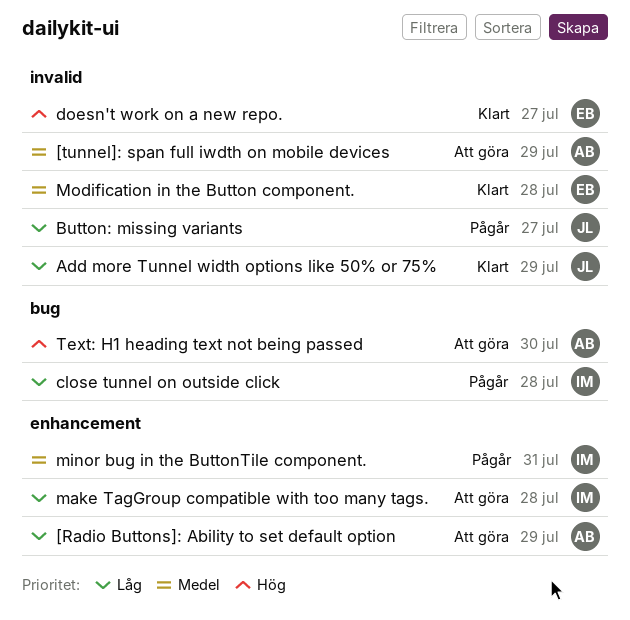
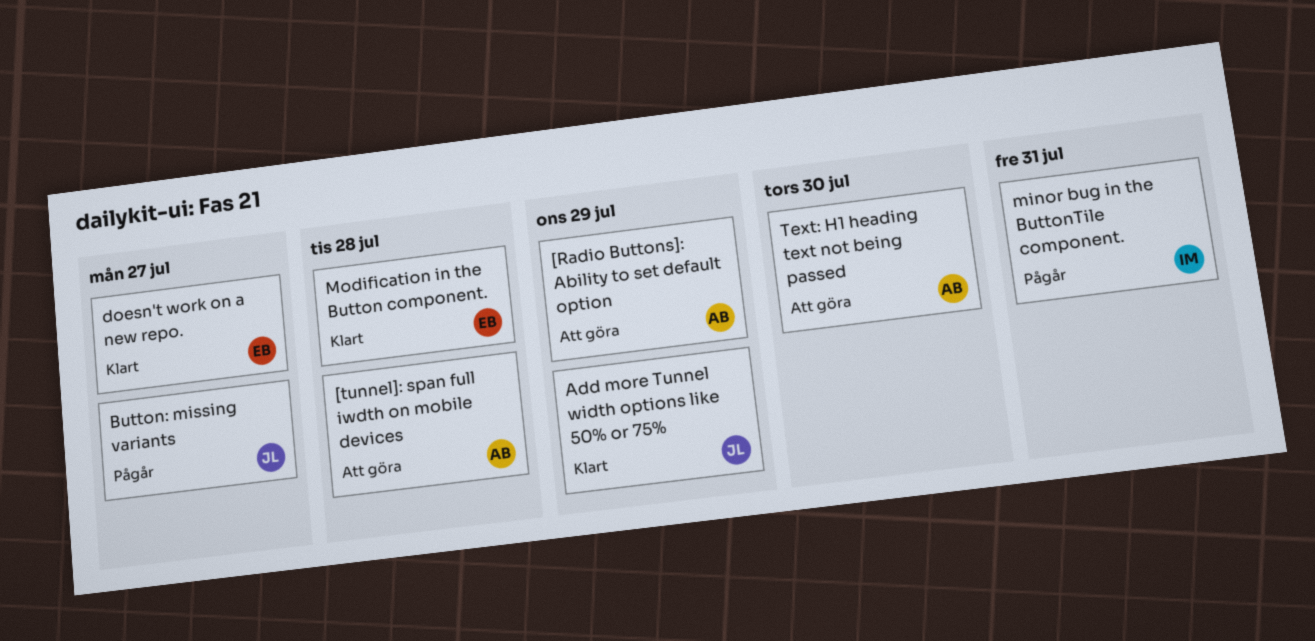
[tunnel]: span full iwdth on mobile devices, due: Jul 29 -> Jul 28
close tunnel on outside click: present -> none
make TagGroup compatible with too many tags.: present -> none

